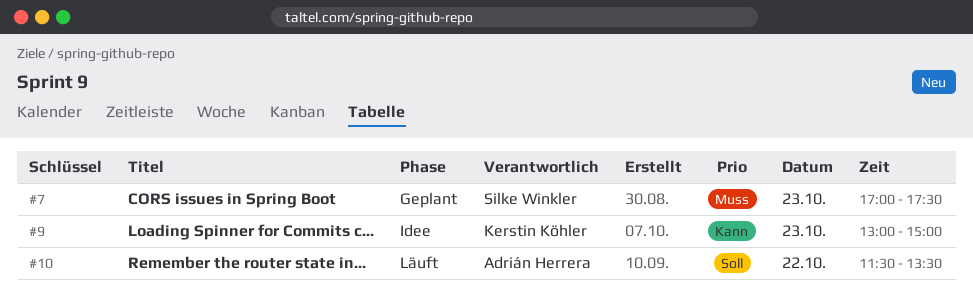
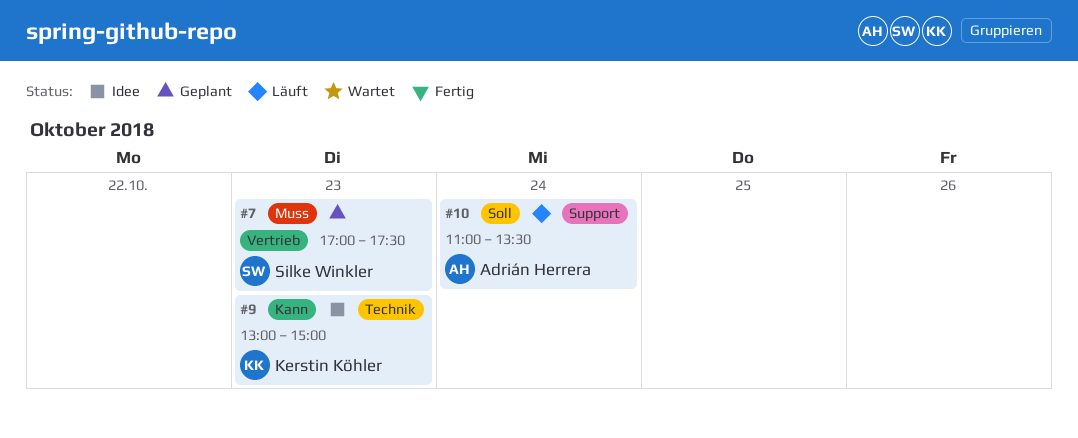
#10, day: Oct 22 -> Oct 24
#10, begins: 11:30 -> 11:00

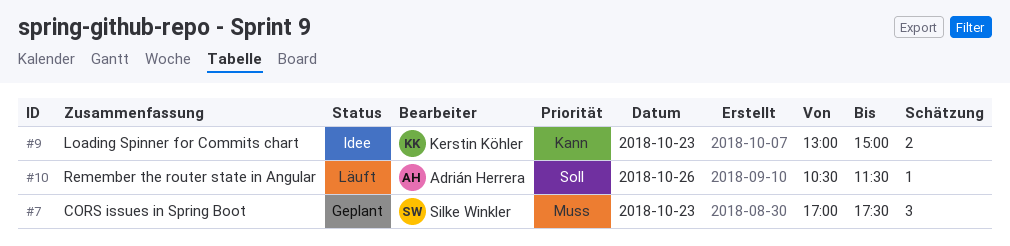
#10, day: Oct 24 -> Oct 26
#10, begins: 11:00 -> 10:30
#10, ends: 13:30 -> 11:30

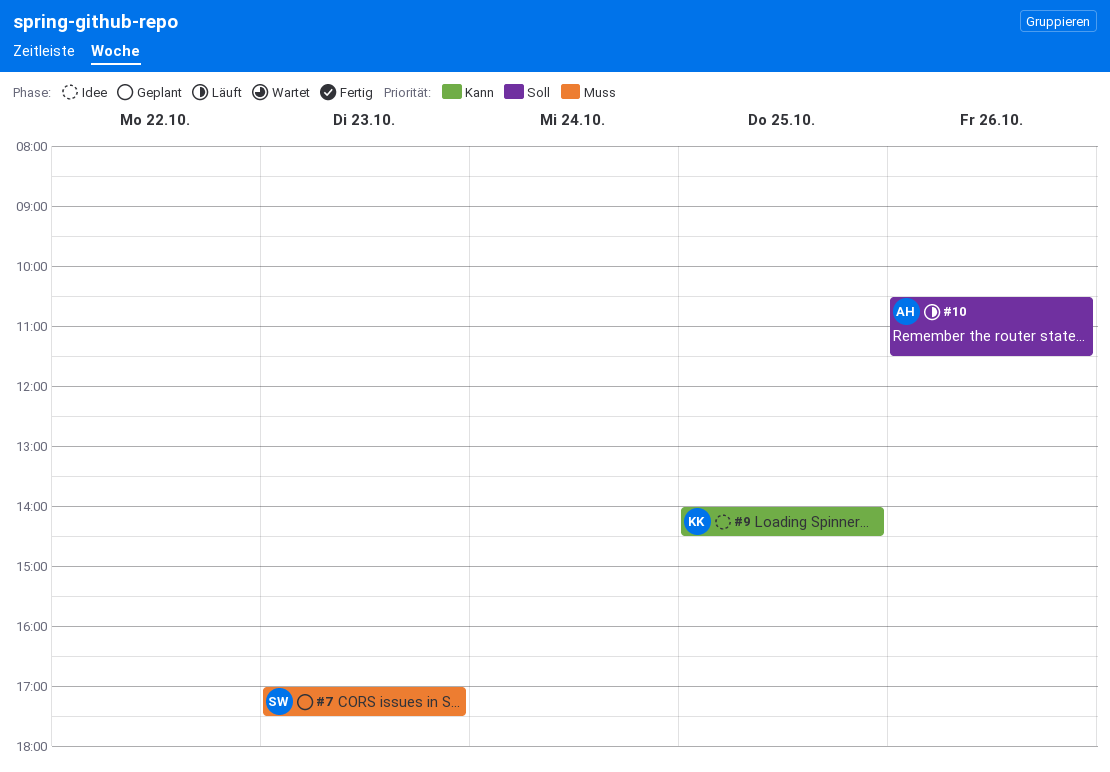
#9, day: Oct 23 -> Oct 25
#9, begins: 13:00 -> 14:00
#9, ends: 15:00 -> 14:30

